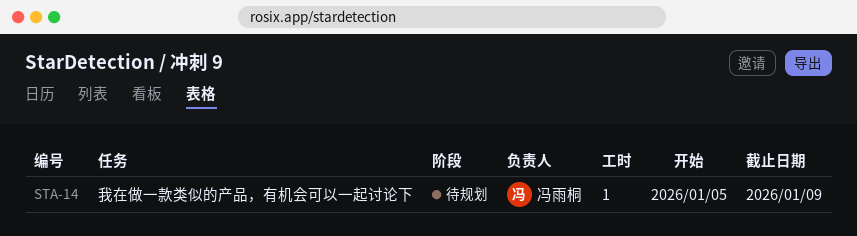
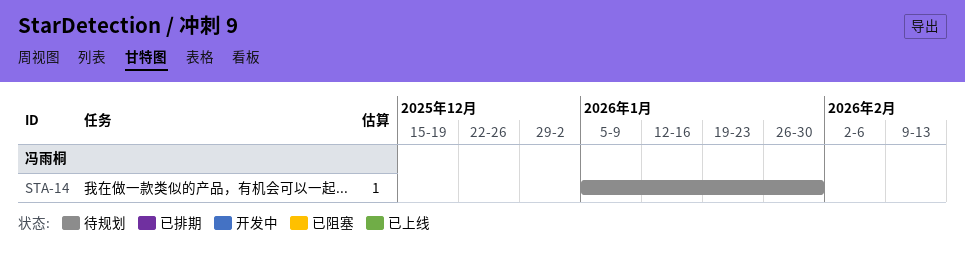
STA-14, due: Jan 9 -> Jan 30

